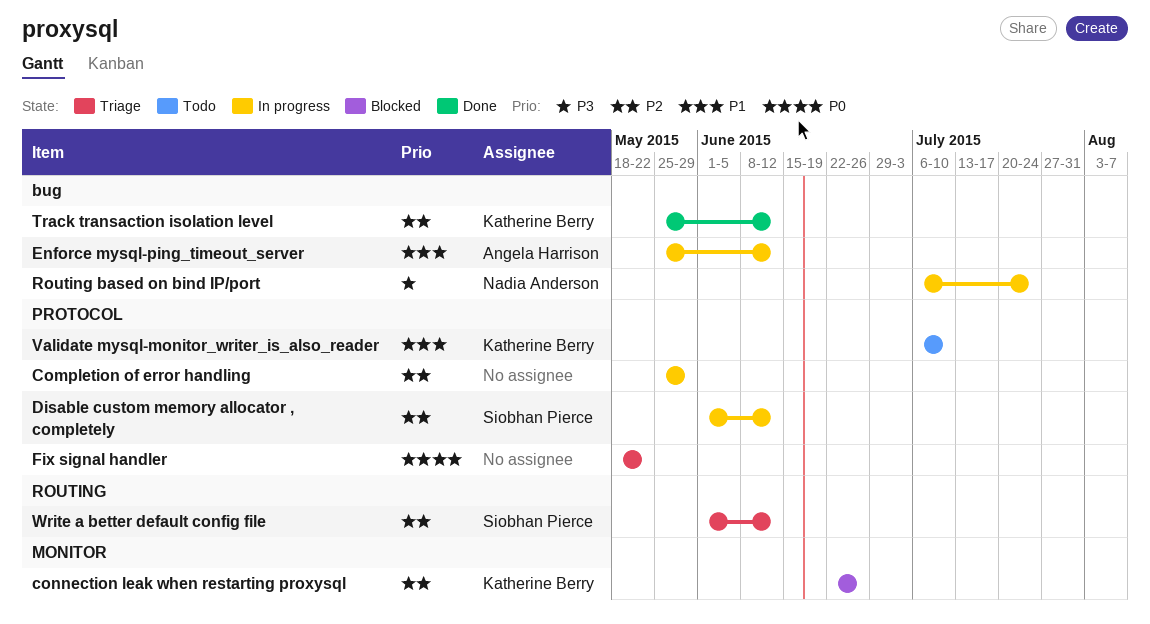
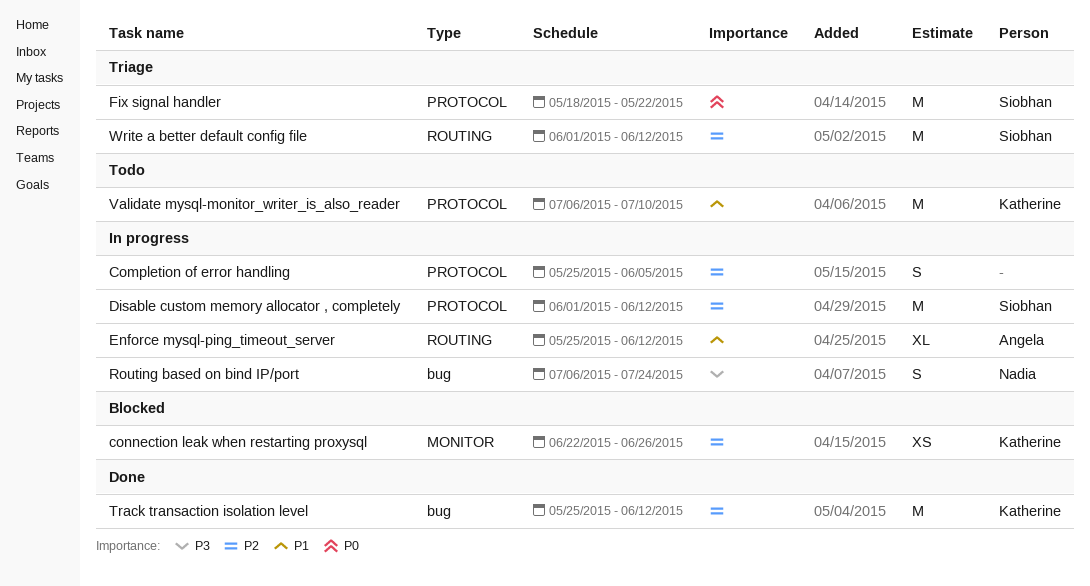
Completion of error handling, due: May 29 -> Jun 5
Enforce mysql-ping_timeout_server, label: bug -> ROUTING
Fix signal handler, owner: none -> Siobhan Pierce

